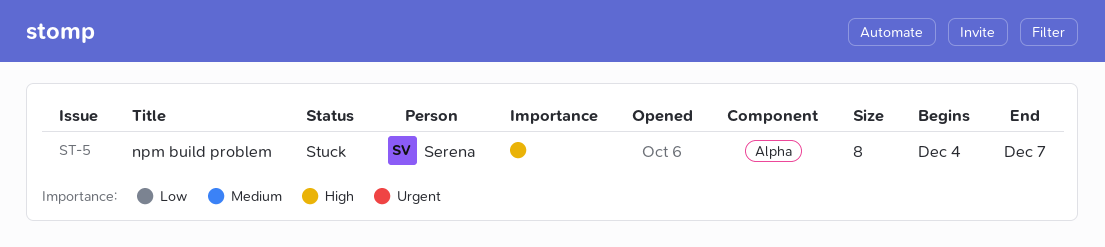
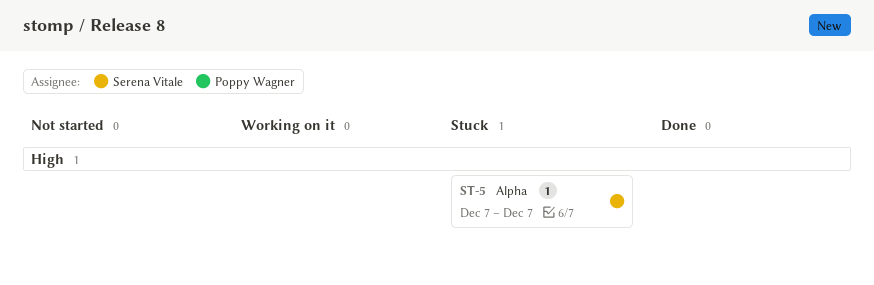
ST-5, estimate: 8 -> 1
ST-5, start: Dec 4 -> Dec 7

